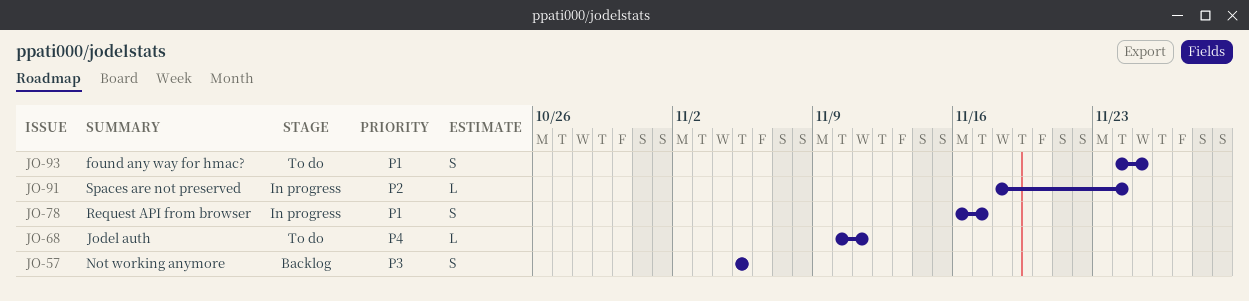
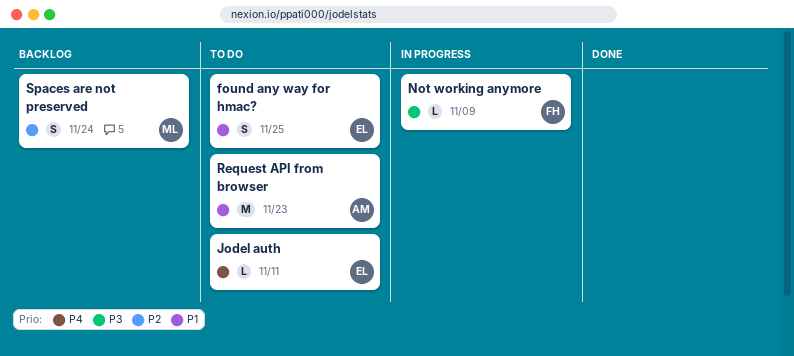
Not working anymore, status: Backlog -> In progress
Not working anymore, estimate: S -> L
Not working anymore, due: Nov 5 -> Nov 9
Request API from browser, status: In progress -> To do
Request API from browser, estimate: S -> M
Request API from browser, due: Nov 17 -> Nov 23
Spaces are not preserved, status: In progress -> Backlog
Spaces are not preserved, estimate: L -> S

